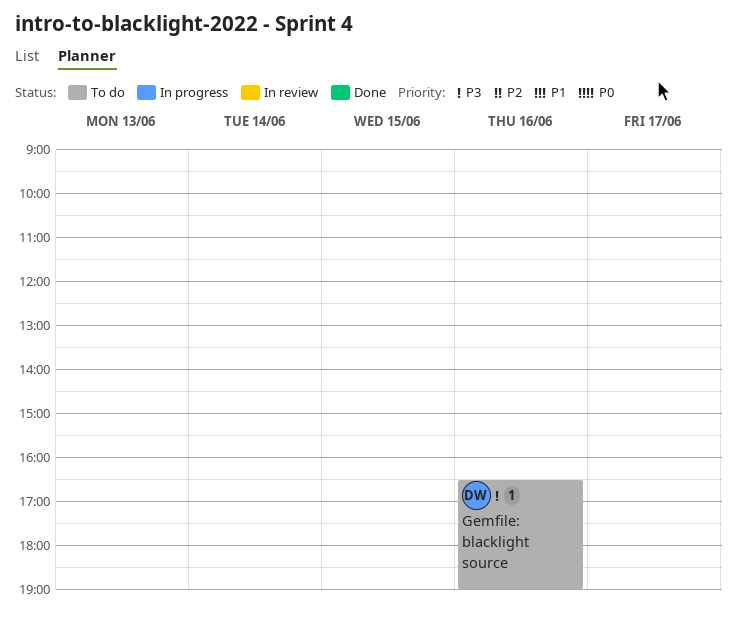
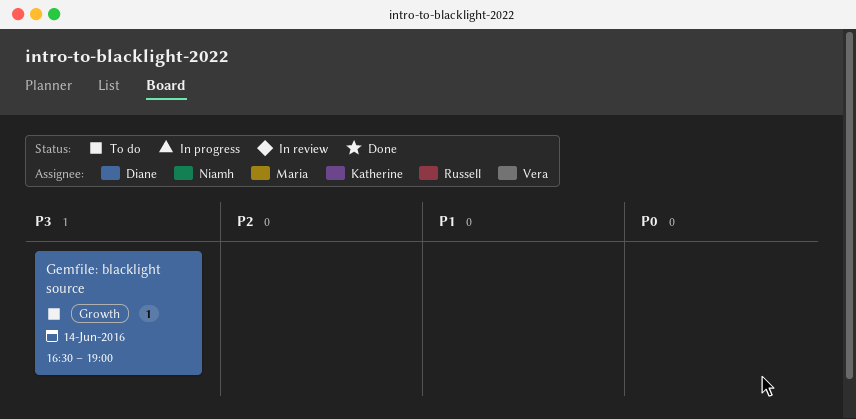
Gemfile: blacklight source, day: Jun 16 -> Jun 14

